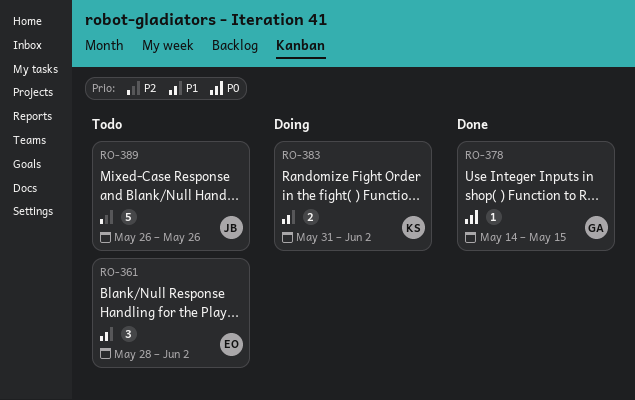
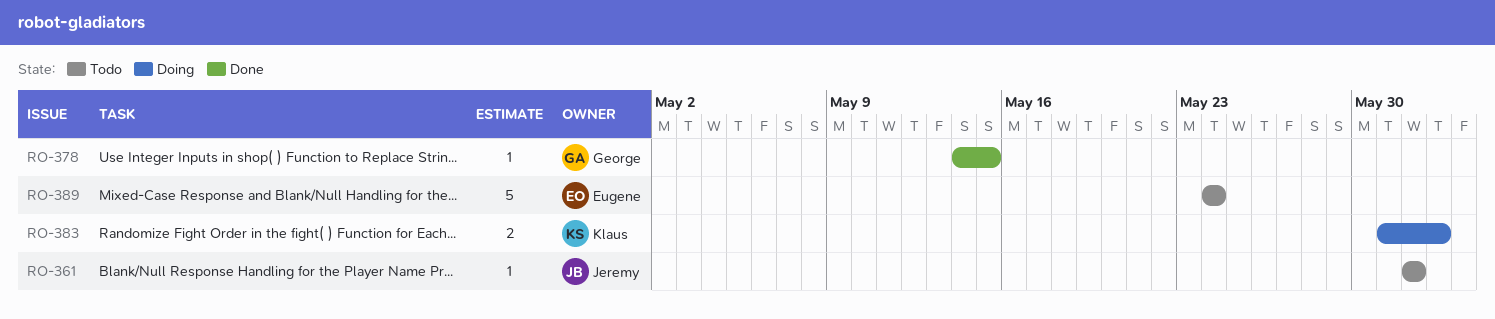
RO-361, owner: Eugene -> Jeremy
RO-361, estimate: 3 -> 1
RO-361, start: May 28 -> Jun 1
RO-361, due: Jun 2 -> Jun 1
RO-389, owner: Jeremy -> Eugene
RO-389, start: May 26 -> May 24
RO-389, due: May 26 -> May 24

